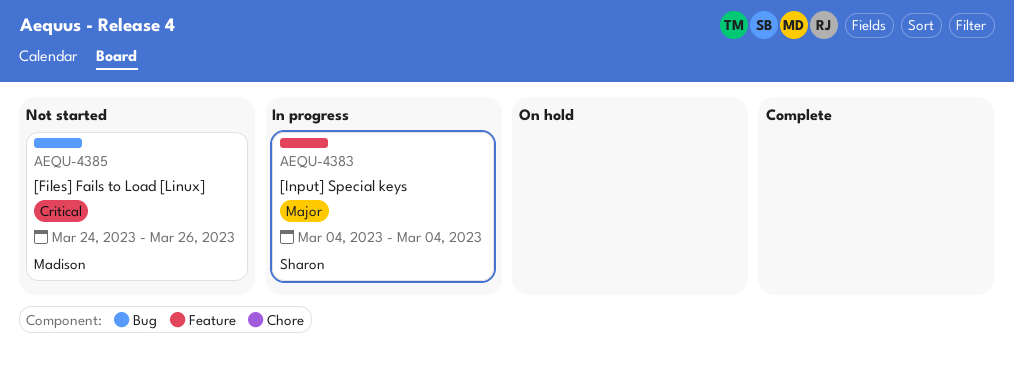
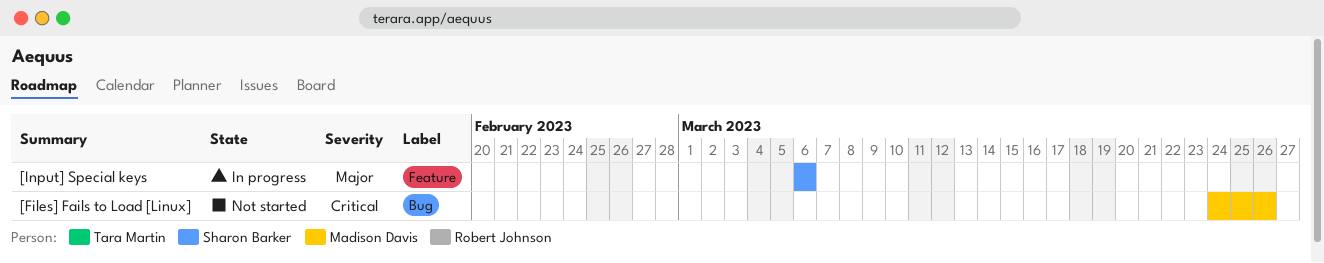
[Input] Special keys, start: Mar 4 -> Mar 6
[Input] Special keys, due: Mar 4 -> Mar 6

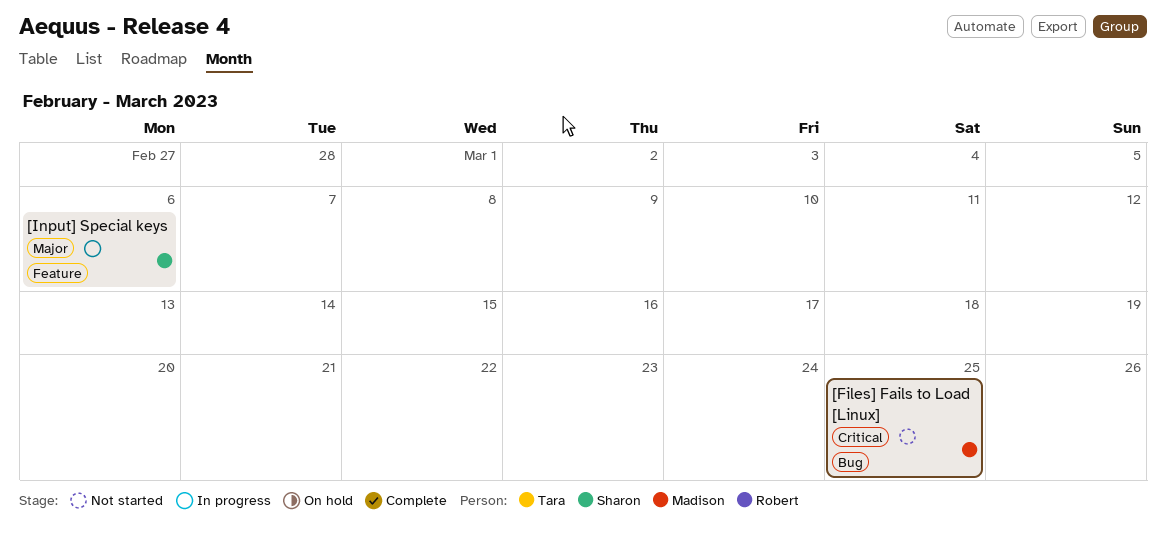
[Files] Fails to Load [Linux], due: Mar 26 -> Mar 25

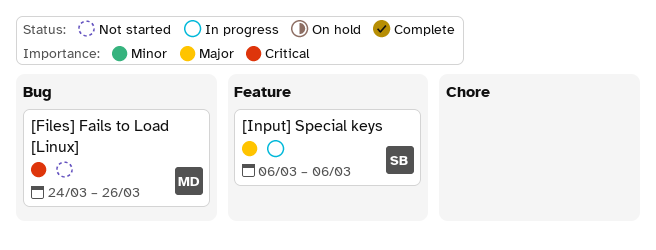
[Files] Fails to Load [Linux], due: Mar 25 -> Mar 26

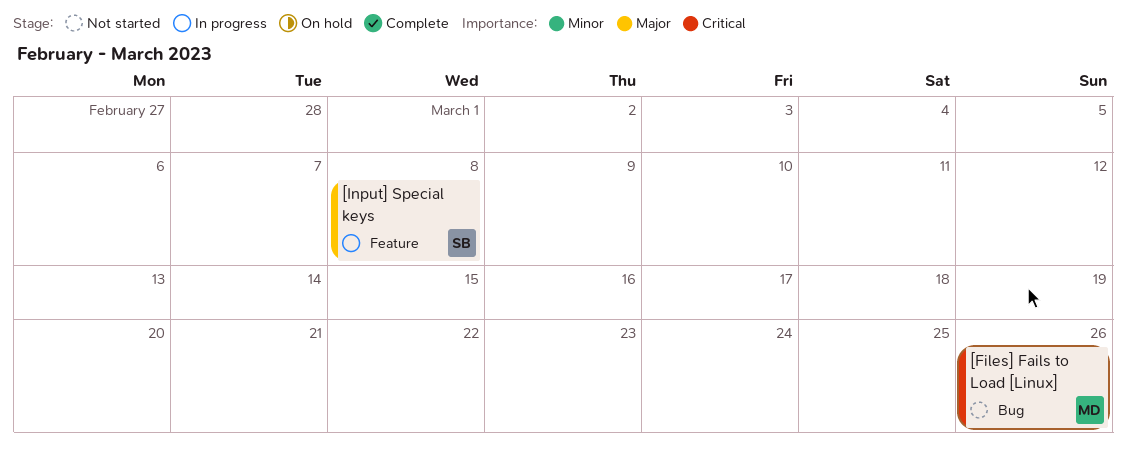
[Input] Special keys, due: Mar 6 -> Mar 8

